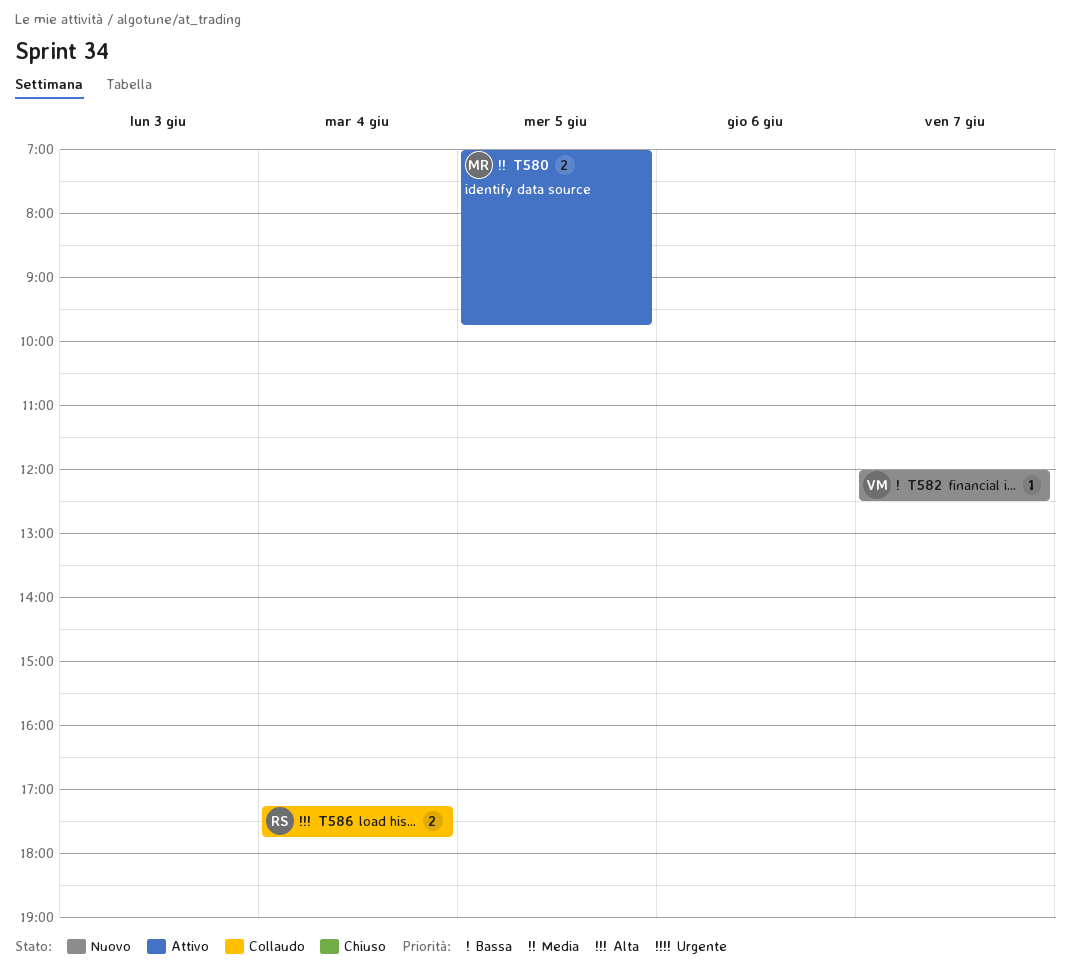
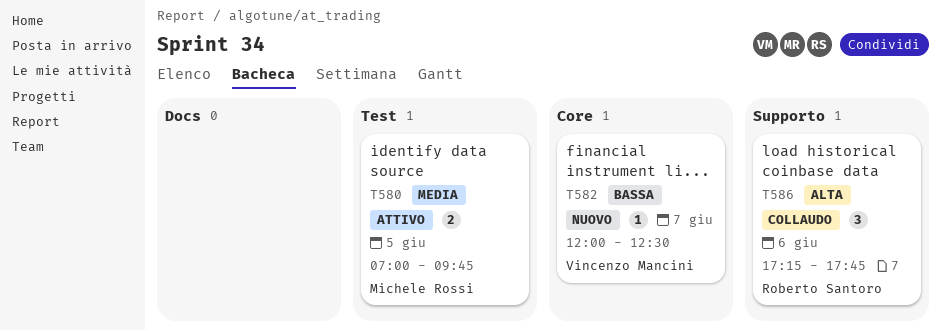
T586, estimate: 2 -> 3
T586, day: Jun 4 -> Jun 6

